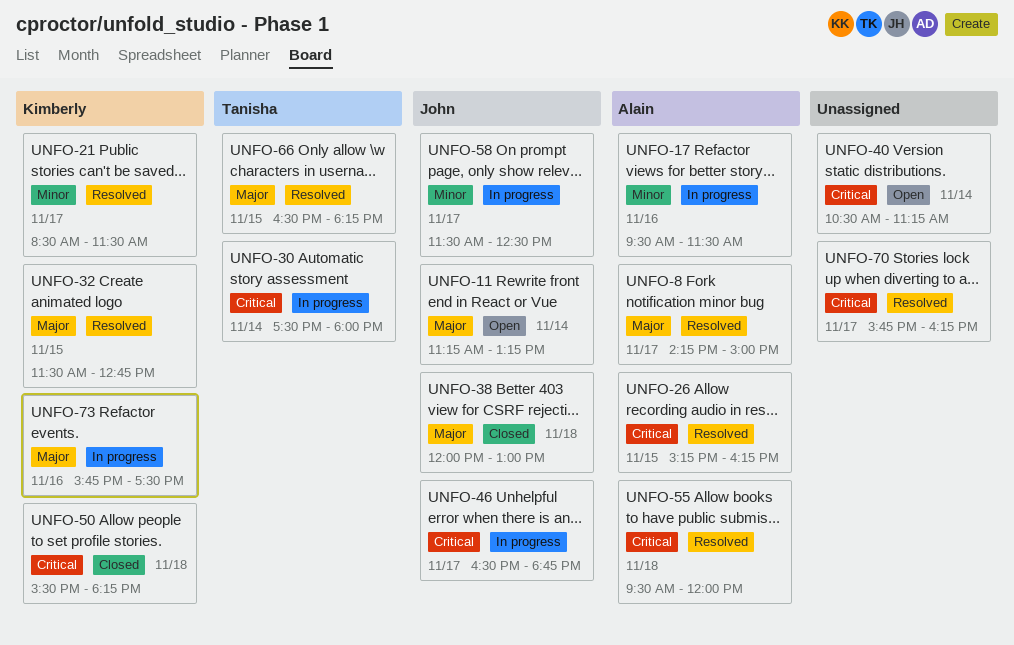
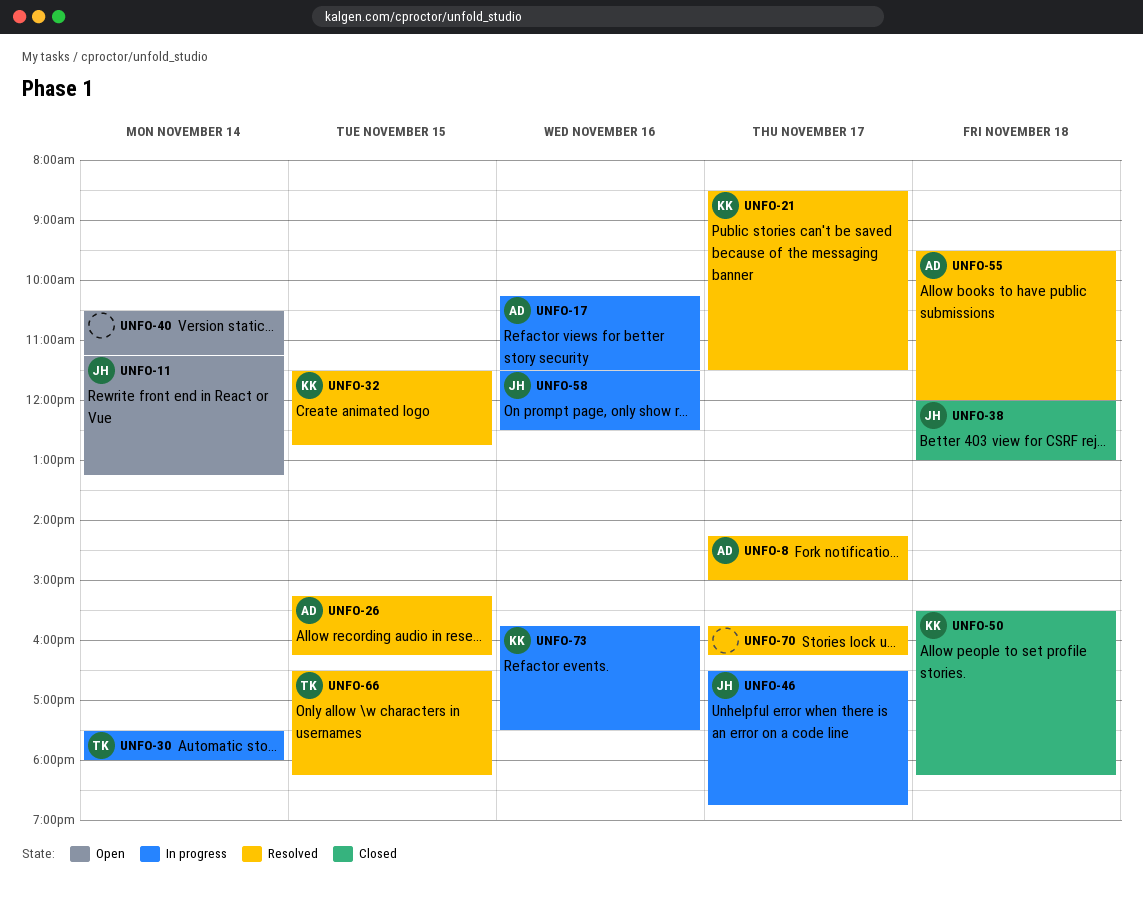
UNFO-17, begins: 09:30 -> 10:15
UNFO-58, day: Nov 17 -> Nov 16

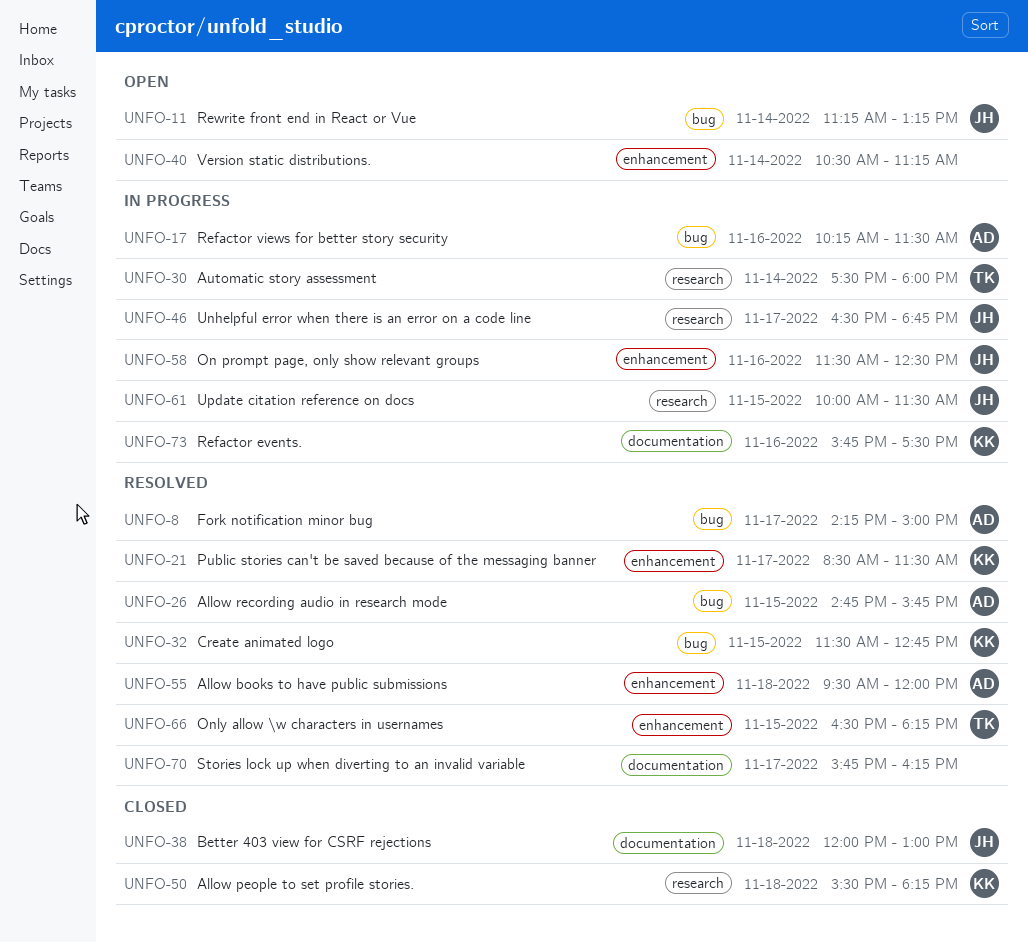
UNFO-26, begins: 15:15 -> 14:45
UNFO-26, ends: 16:15 -> 15:45
UNFO-61: none -> present

